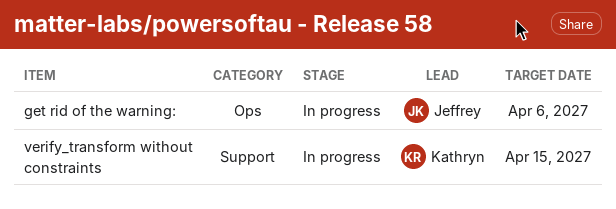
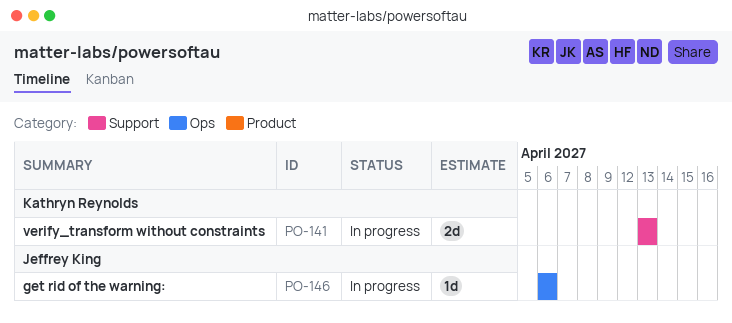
verify_transform without constraints, due: Apr 15 -> Apr 13

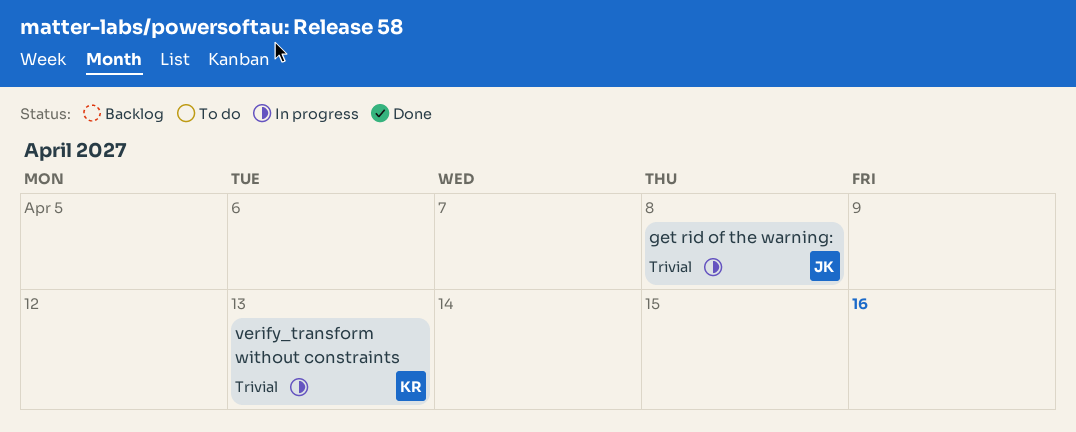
get rid of the warning:, due: Apr 6 -> Apr 8

